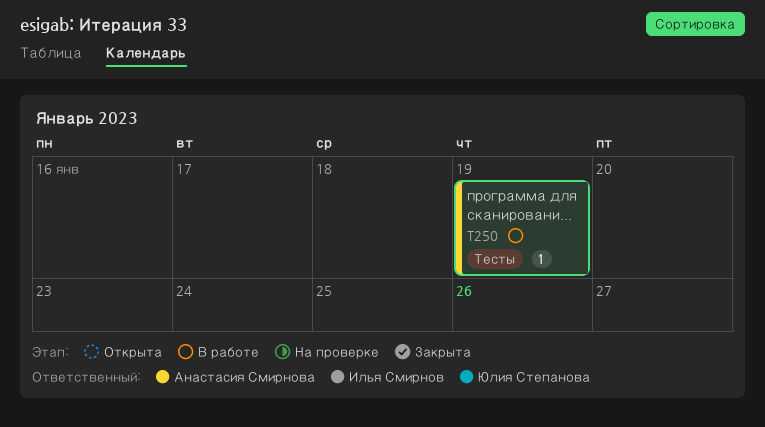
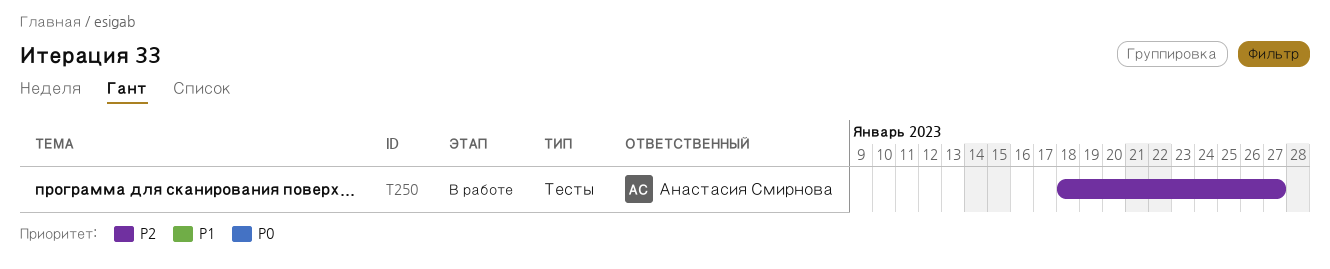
T250, due: Jan 19 -> Jan 27

